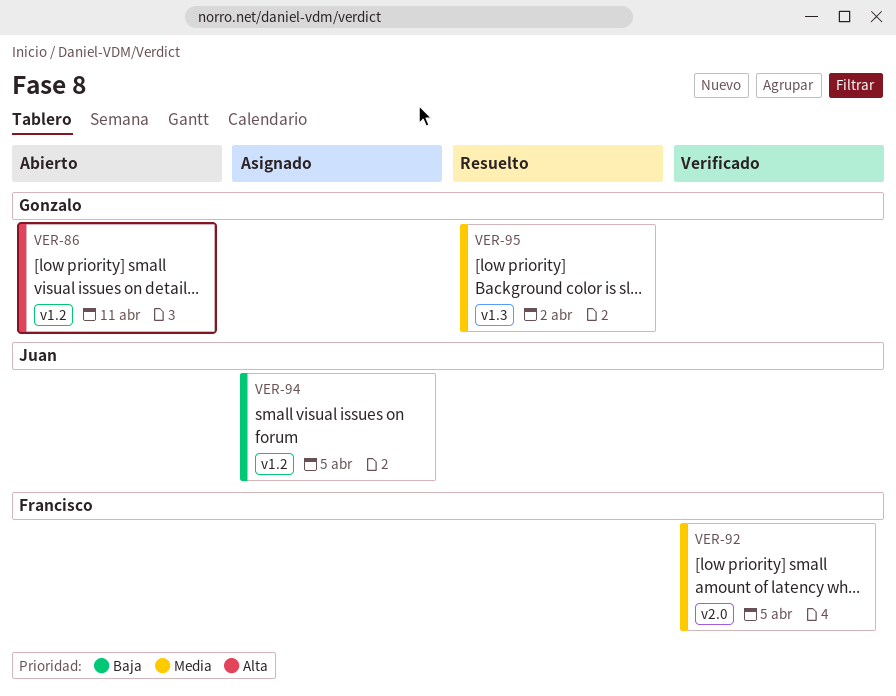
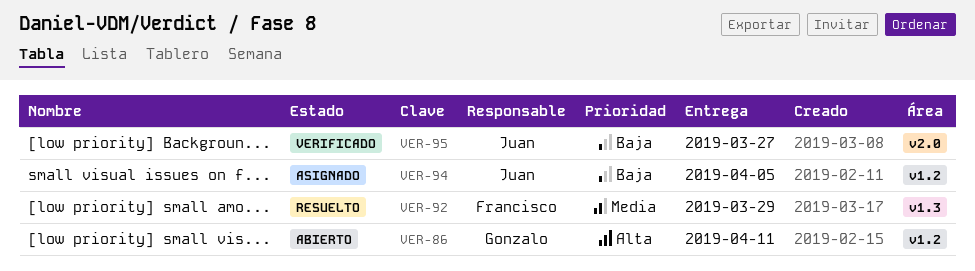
VER-92, status: Verificado -> Resuelto
VER-92, label: v2.0 -> v1.3
VER-92, due: Apr 5 -> Mar 29
VER-95, status: Resuelto -> Verificado
VER-95, owner: Gonzalo -> Juan
VER-95, priority: Media -> Baja
VER-95, label: v1.3 -> v2.0
VER-95, due: Apr 2 -> Mar 27

